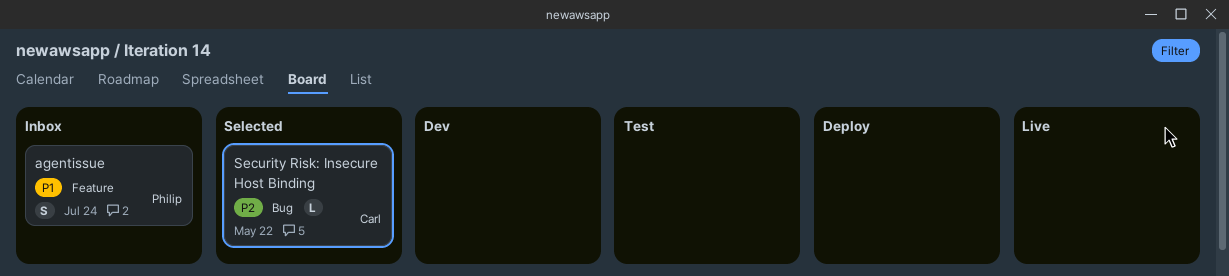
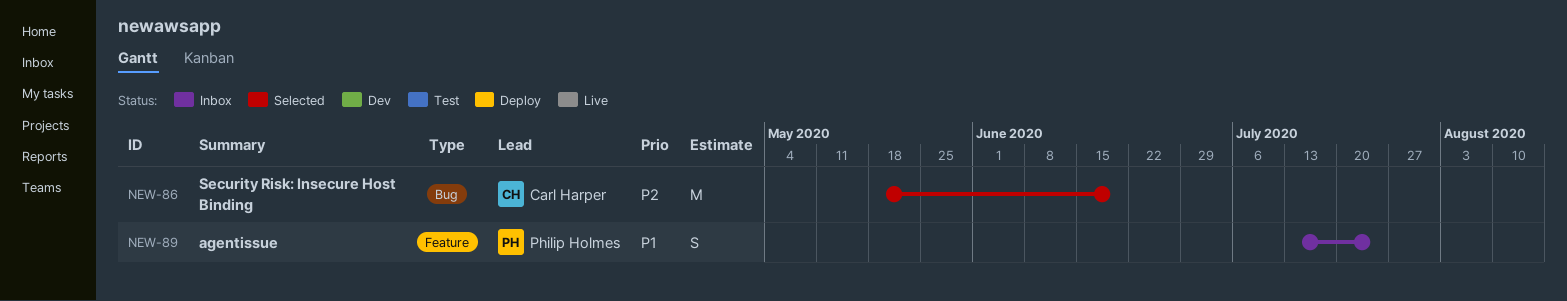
Security Risk: Insecure Host Binding, estimate: L -> M
Security Risk: Insecure Host Binding, due: May 22 -> Jun 19

